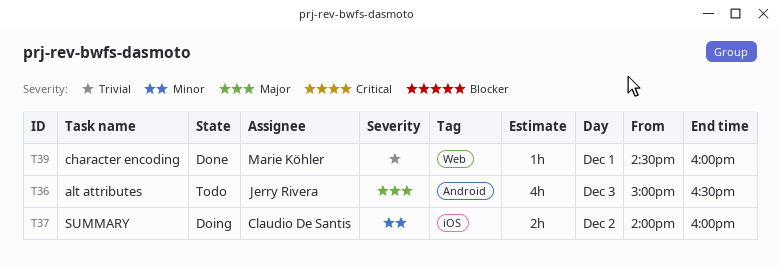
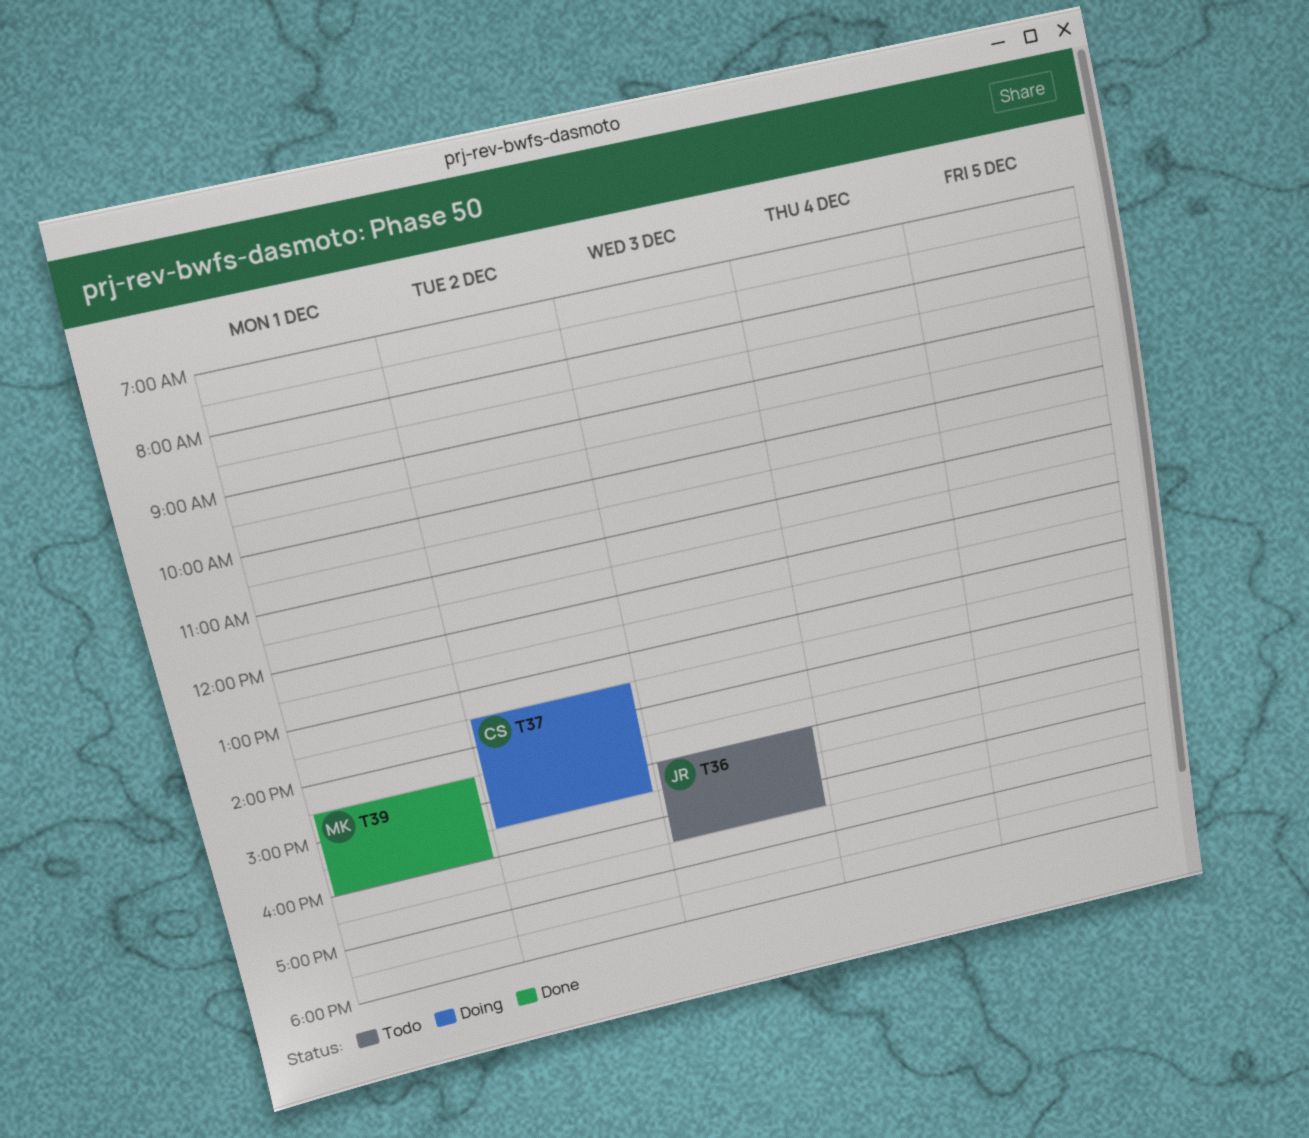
T37, begins: 14:00 -> 13:30
T37, ends: 16:00 -> 15:30

